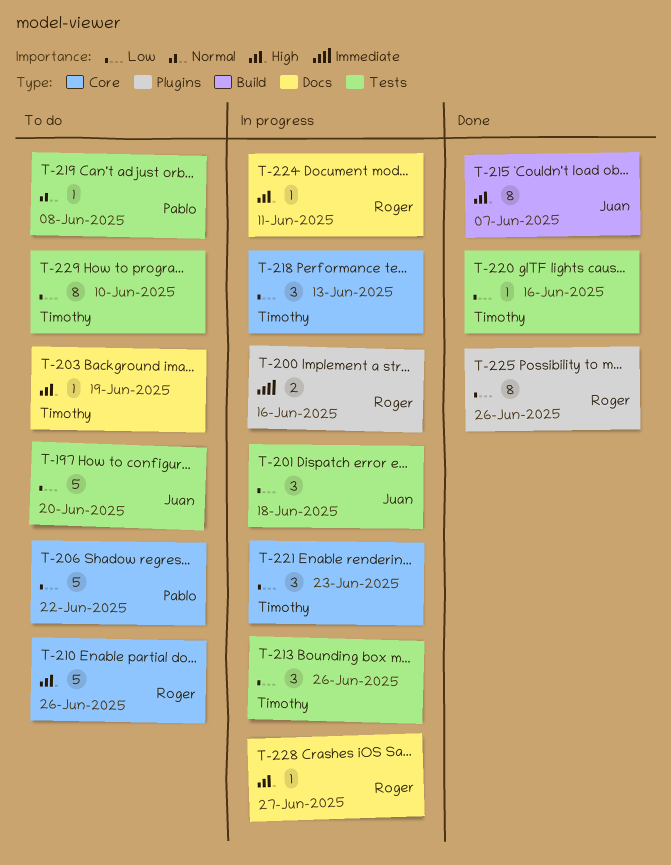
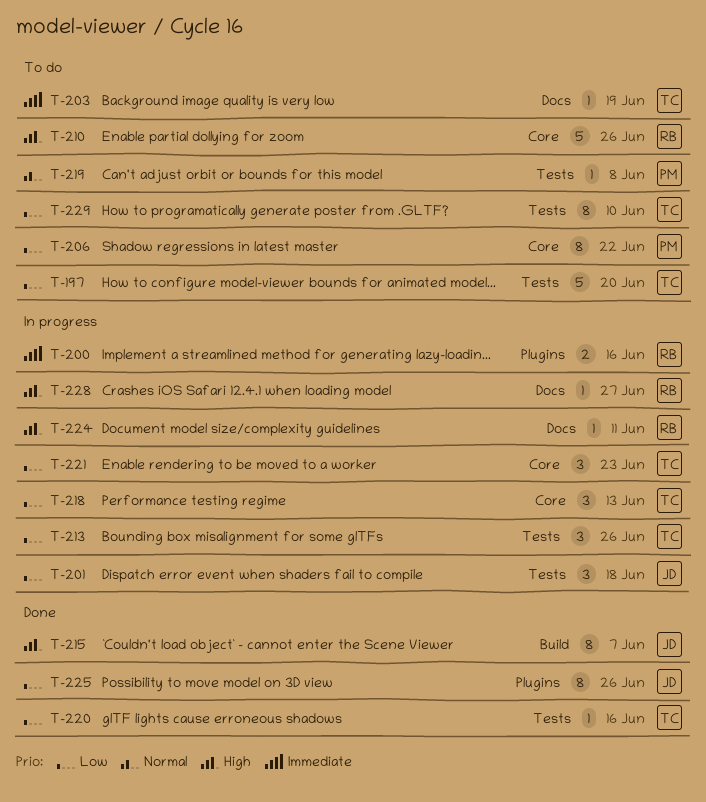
T-197, owner: Juan -> Timothy
T-203, priority: High -> Immediate
T-206, estimate: 5 -> 8
T-225, owner: Roger -> Juan

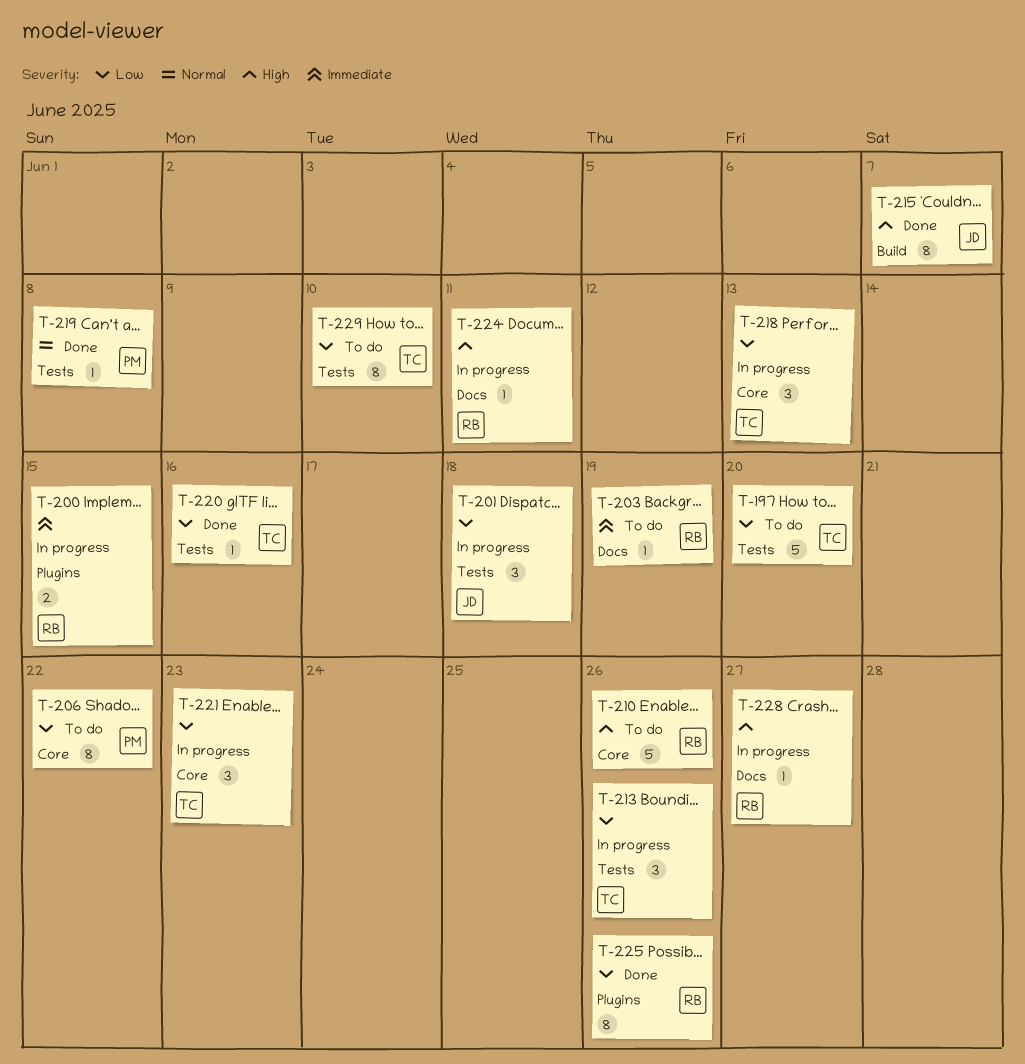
T-200, due: Jun 16 -> Jun 15
T-203, owner: TC -> RB
T-219, status: To do -> Done
T-225, owner: JD -> RB

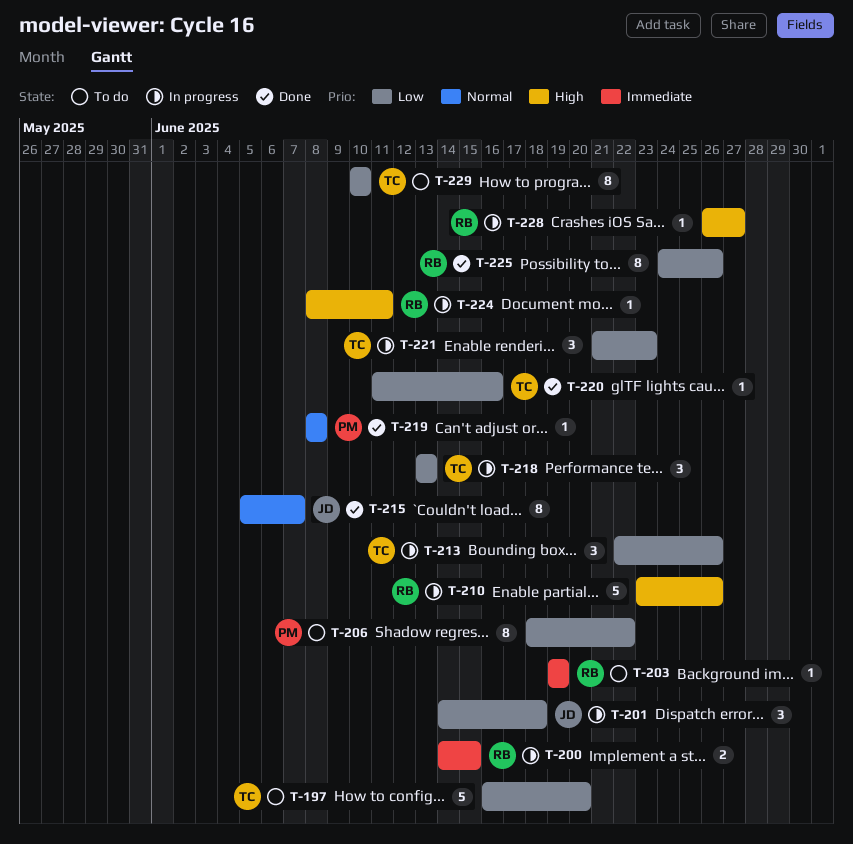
T-210, status: To do -> In progress
T-215, priority: High -> Normal

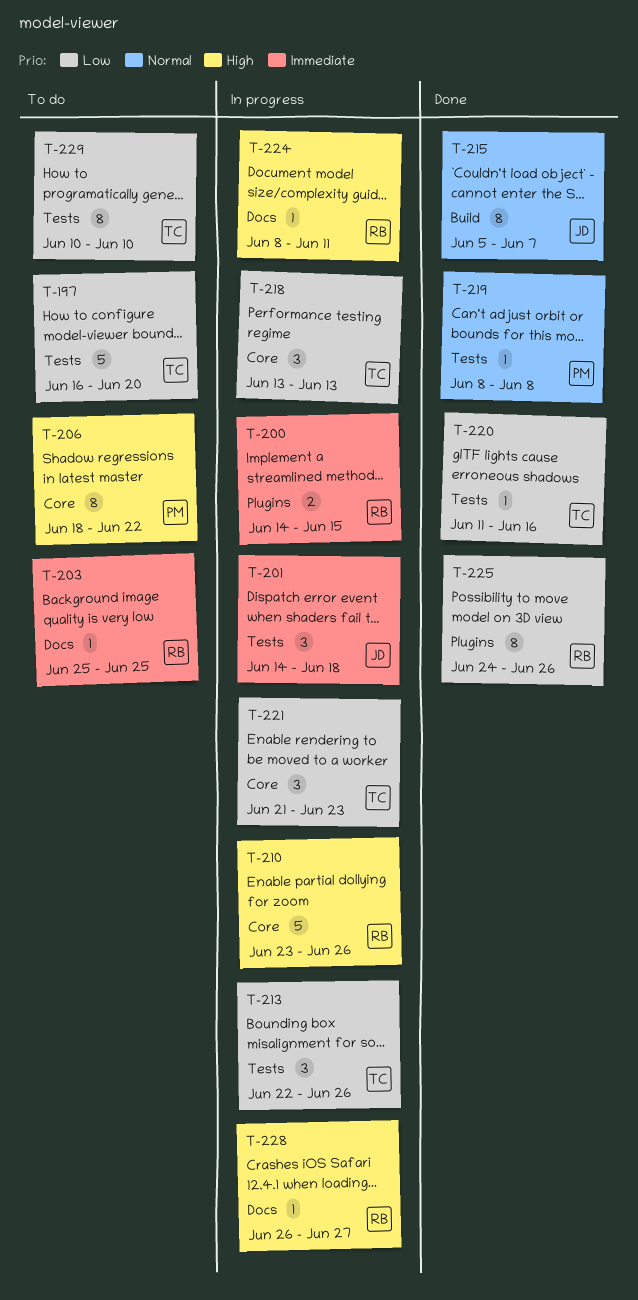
T-201, priority: Low -> Immediate
T-203, start: Jun 19 -> Jun 25
T-203, due: Jun 19 -> Jun 25
T-206, priority: Low -> High

